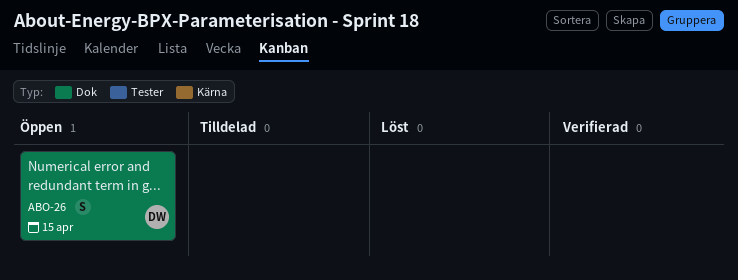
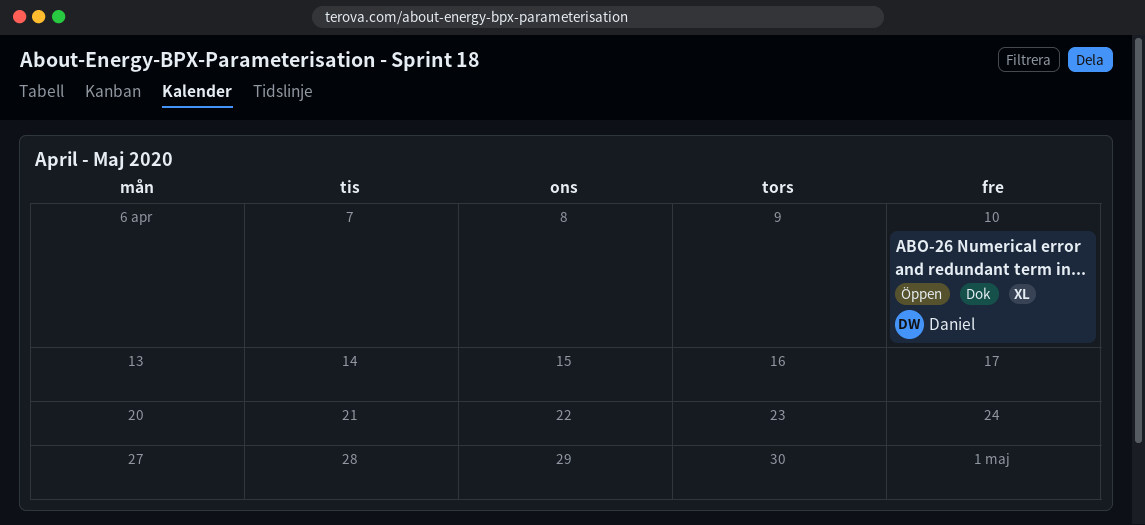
ABO-26, estimate: S -> XL
ABO-26, due: Apr 15 -> Apr 10

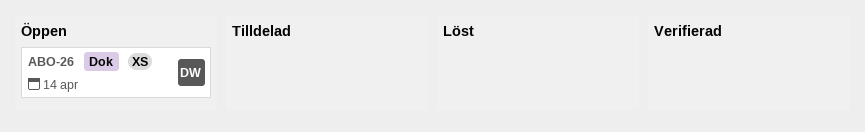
ABO-26, estimate: XL -> XS
ABO-26, due: Apr 10 -> Apr 14

